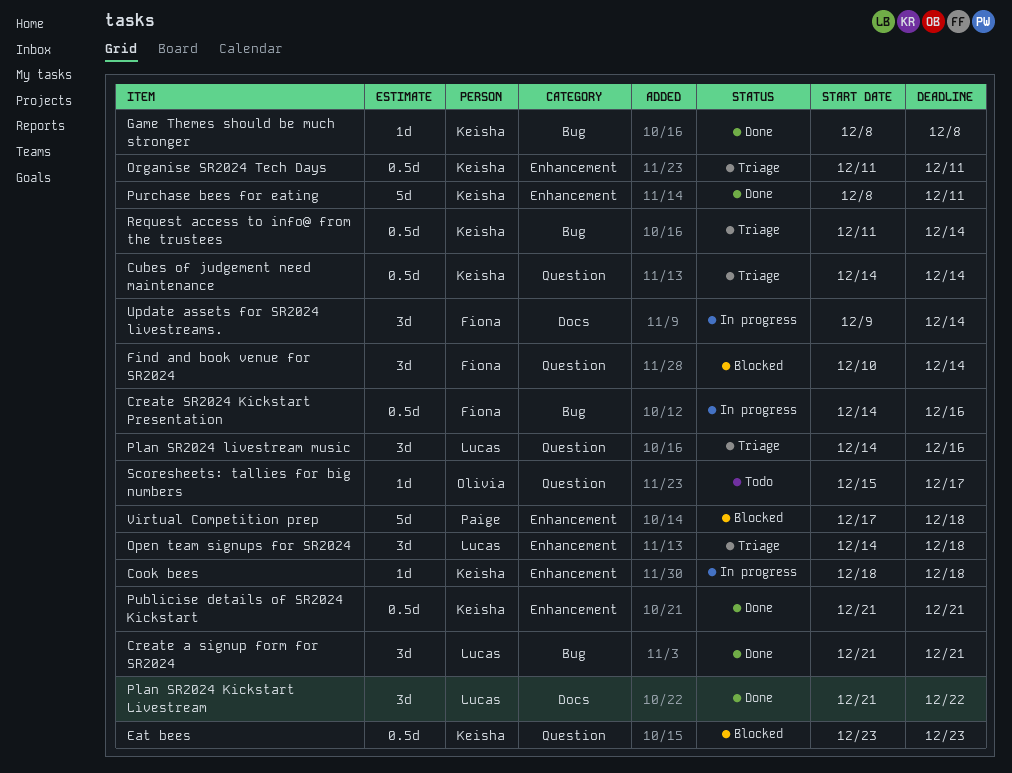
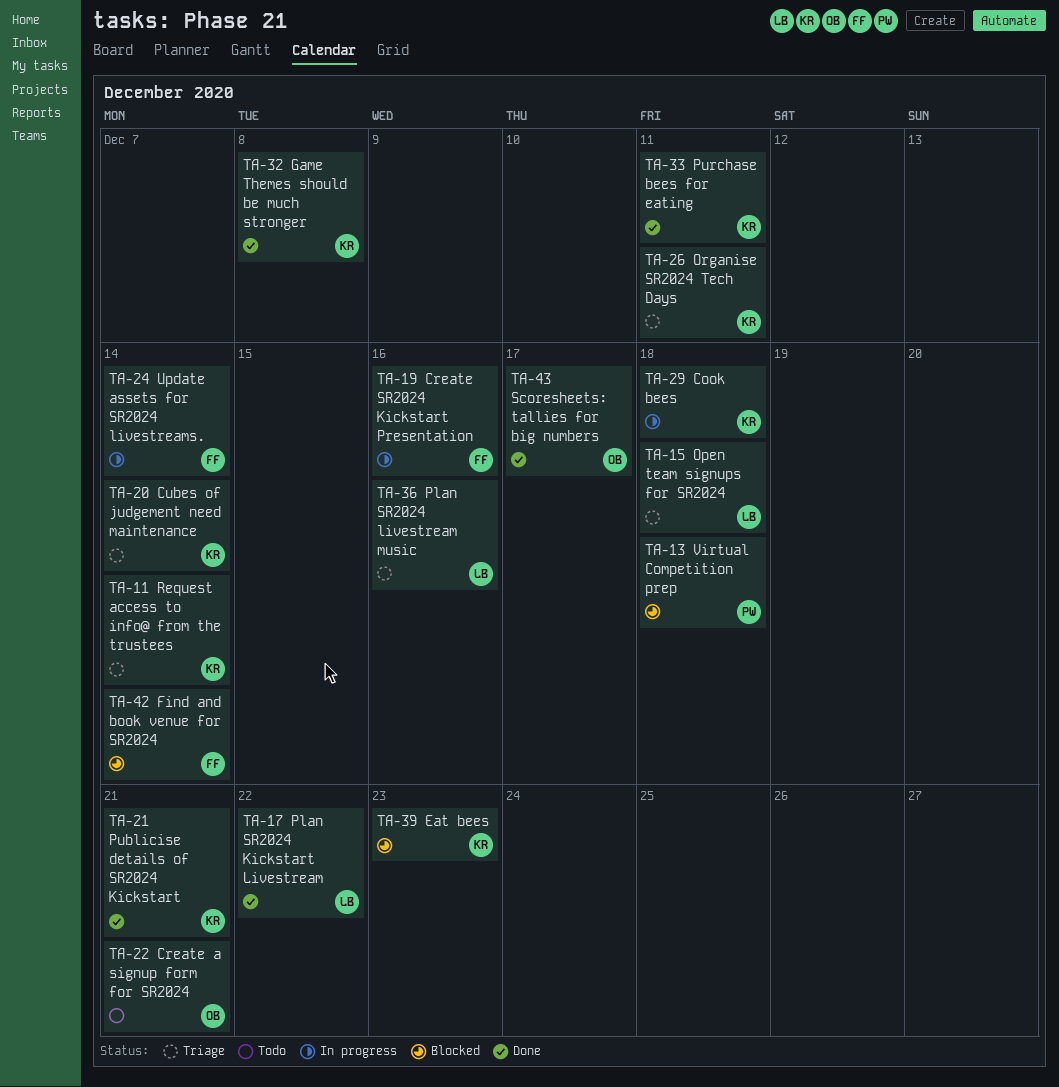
Create a signup form for SR2024, status: Done -> Todo
Create a signup form for SR2024, owner: Lucas -> Olivia
Scoresheets: tallies for big numbers, status: Todo -> Done

